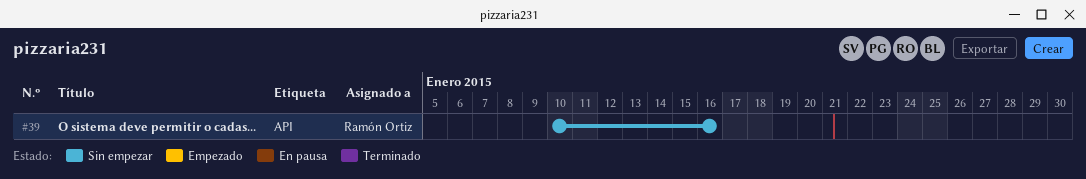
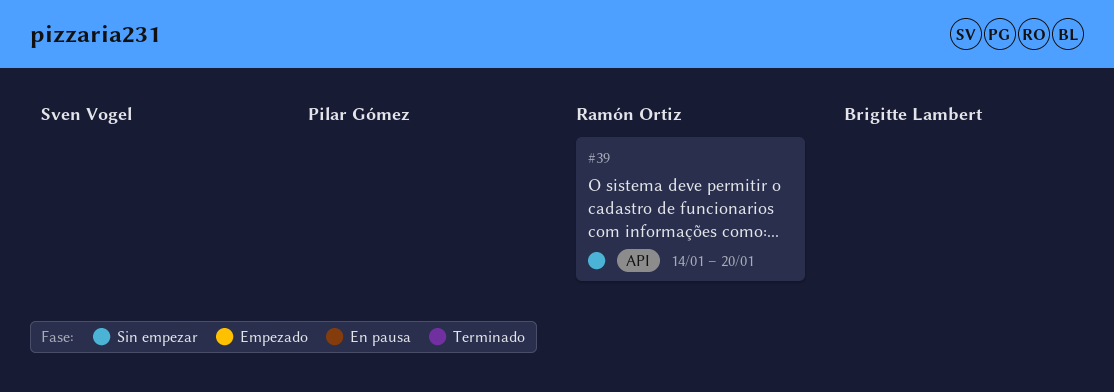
#39, start: Jan 10 -> Jan 14
#39, due: Jan 16 -> Jan 20

